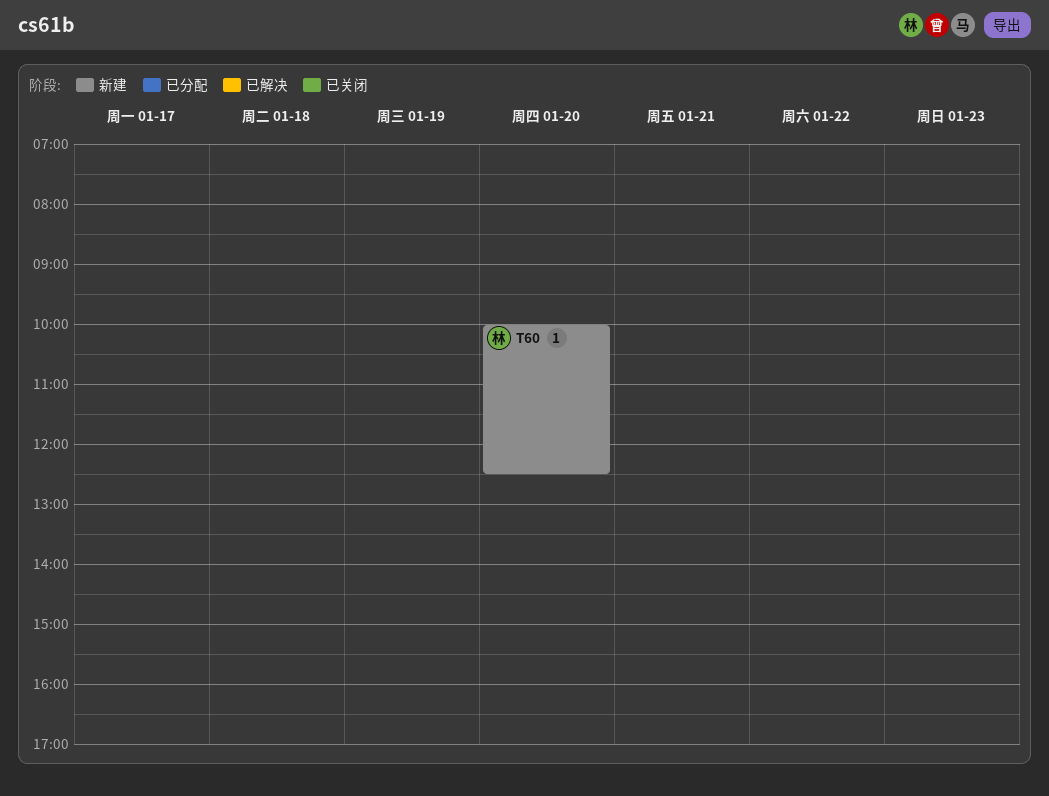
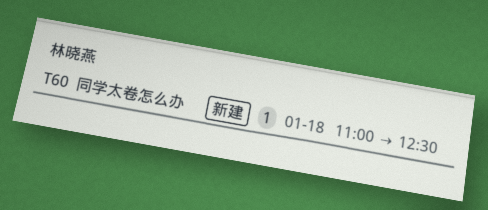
T60, day: Jan 20 -> Jan 18
T60, begins: 10:00 -> 11:00

